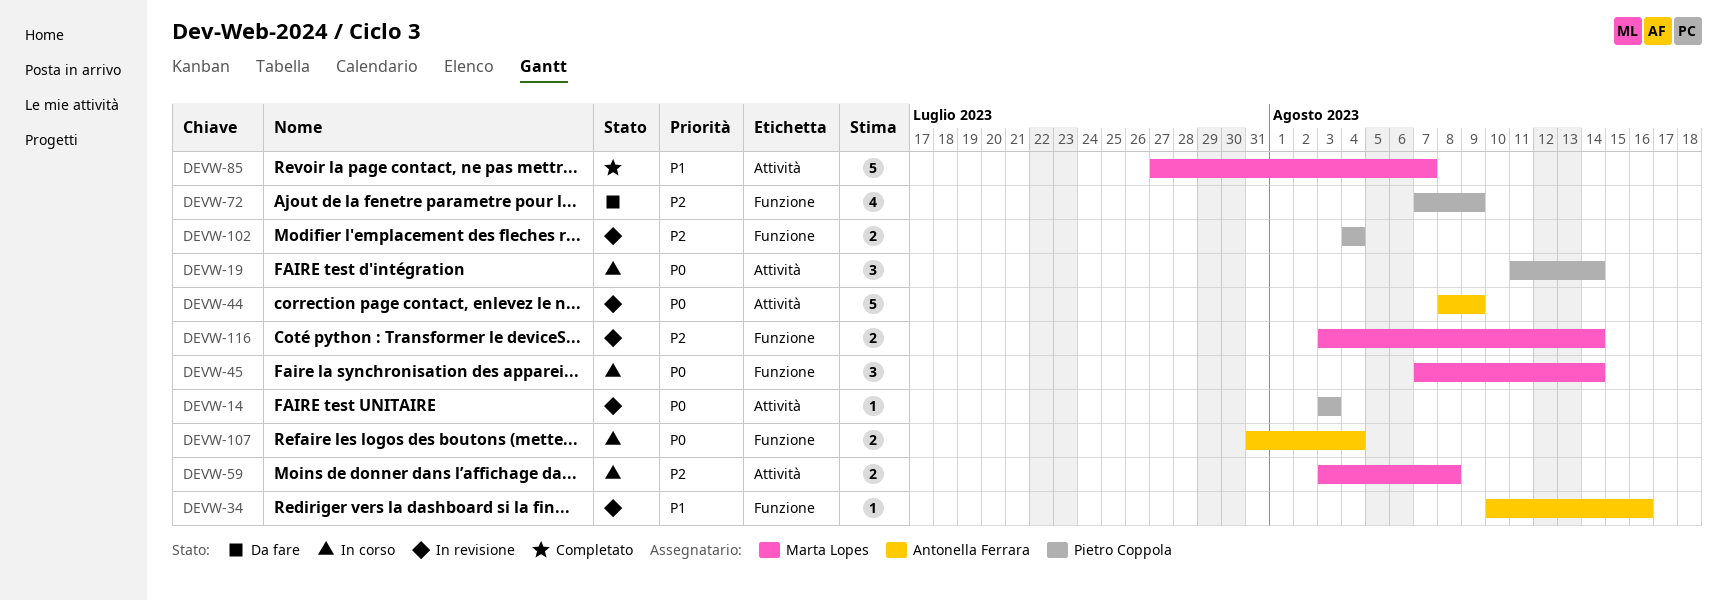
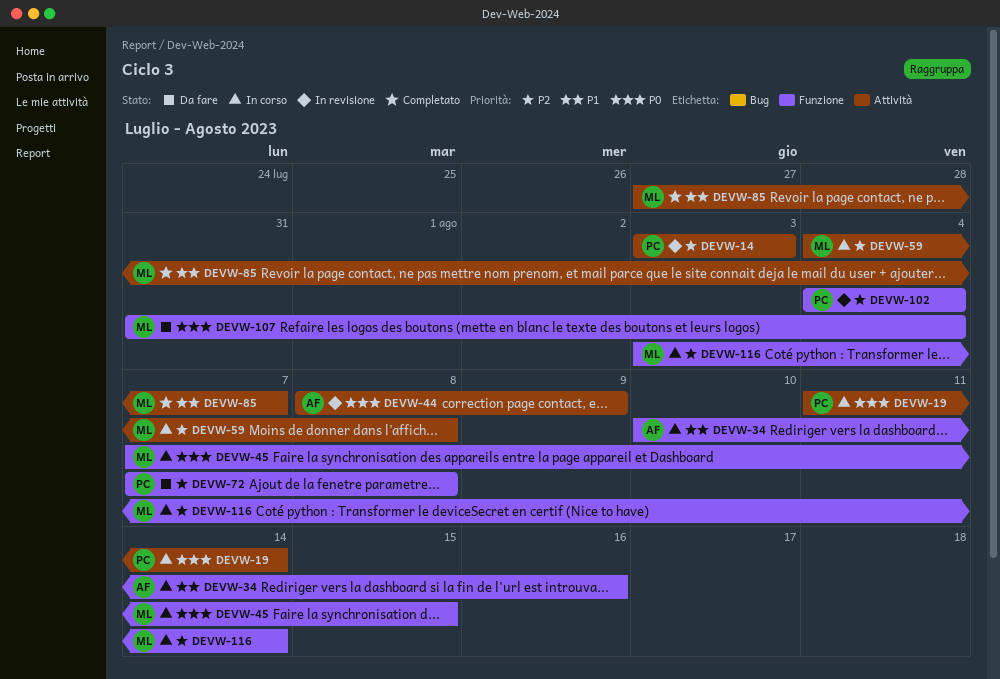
DEVW-14, priority: P0 -> P2
DEVW-34, status: In revisione -> In corso
DEVW-45, due: Aug 14 -> Aug 15
DEVW-59, start: Aug 3 -> Aug 4
DEVW-72, due: Aug 9 -> Aug 8
DEVW-107, status: In corso -> Da fare
DEVW-107, owner: Antonella Ferrara -> Marta Lopes
DEVW-116, status: In revisione -> In corso

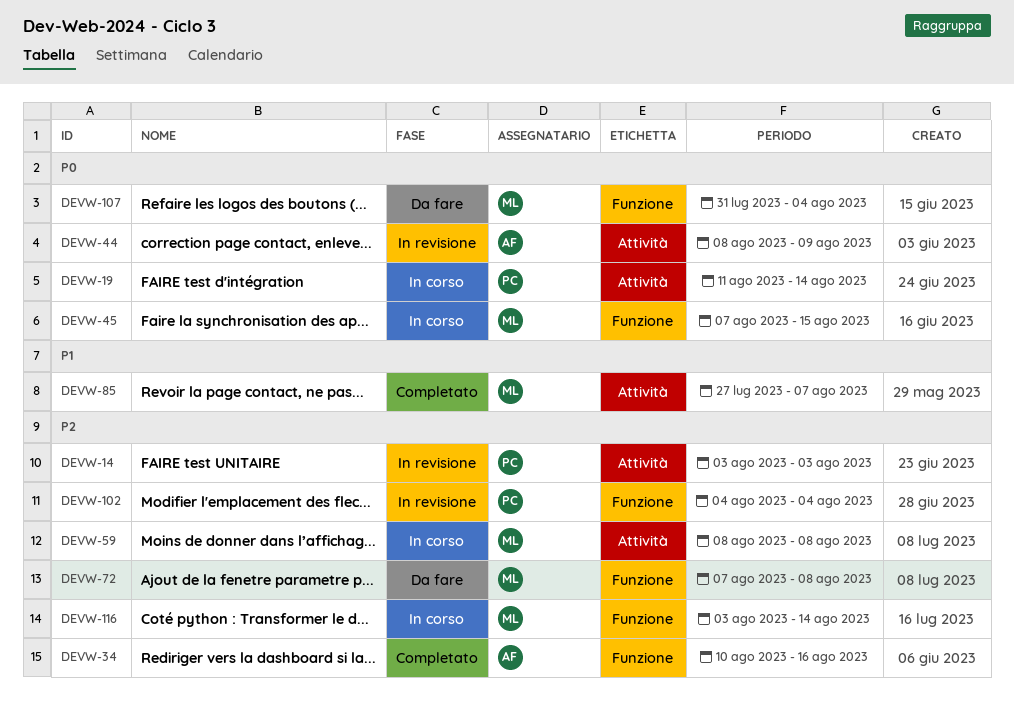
DEVW-34, status: In corso -> Completato
DEVW-34, priority: P1 -> P2
DEVW-59, start: Aug 4 -> Aug 8
DEVW-72, owner: PC -> ML

